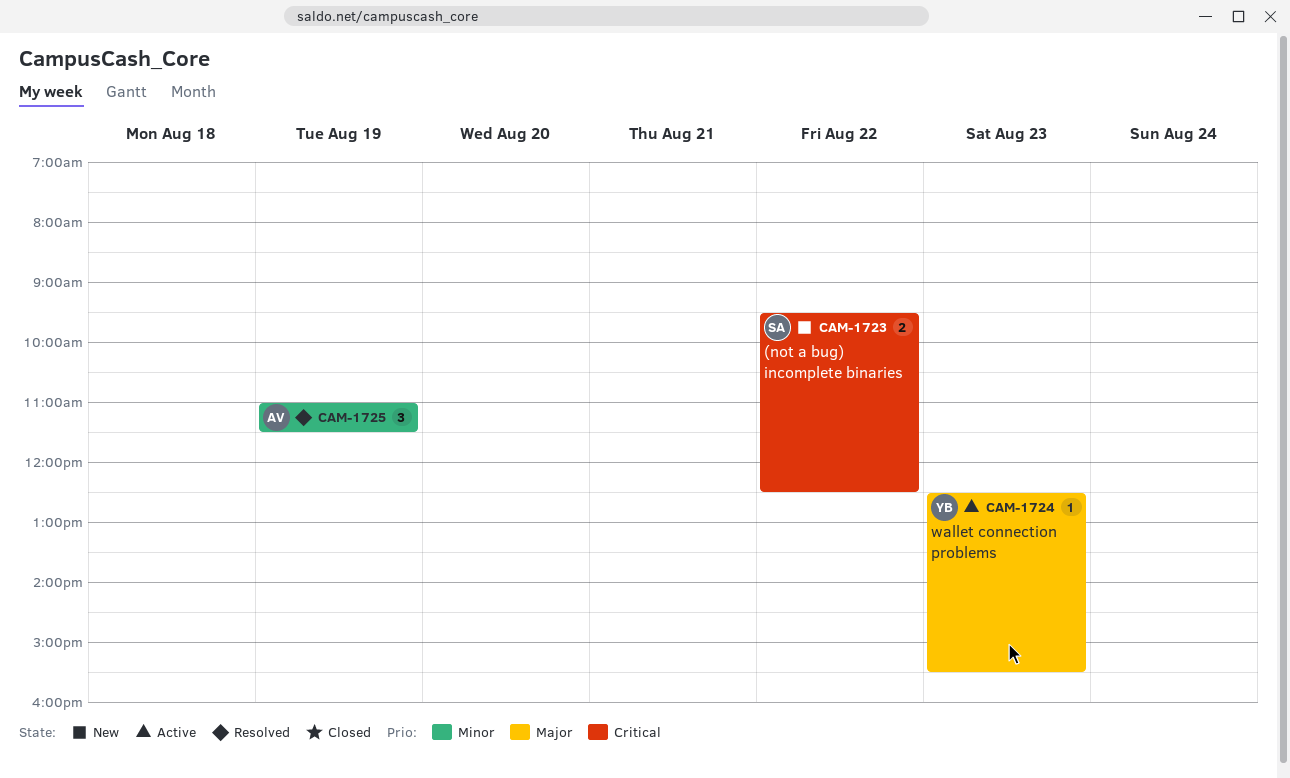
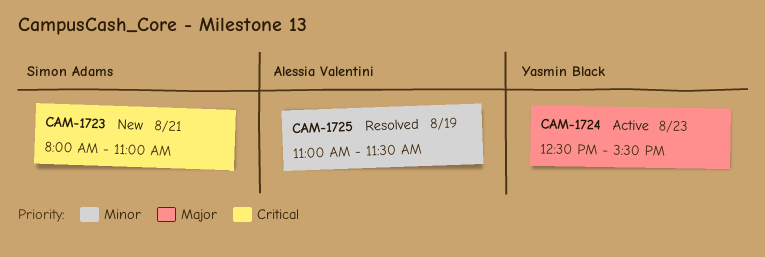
CAM-1723, day: Aug 22 -> Aug 21
CAM-1723, begins: 09:30 -> 08:00
CAM-1723, ends: 12:30 -> 11:00

